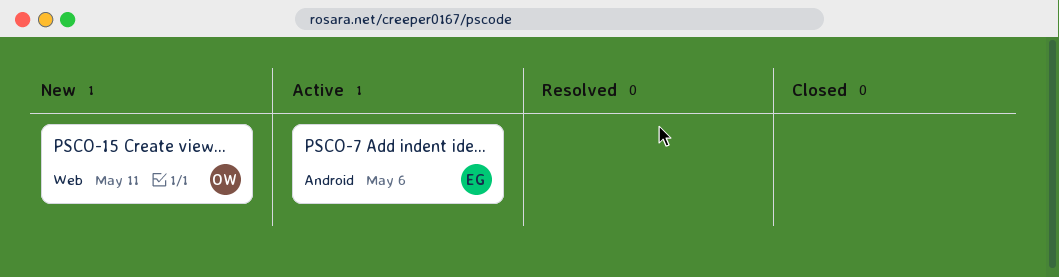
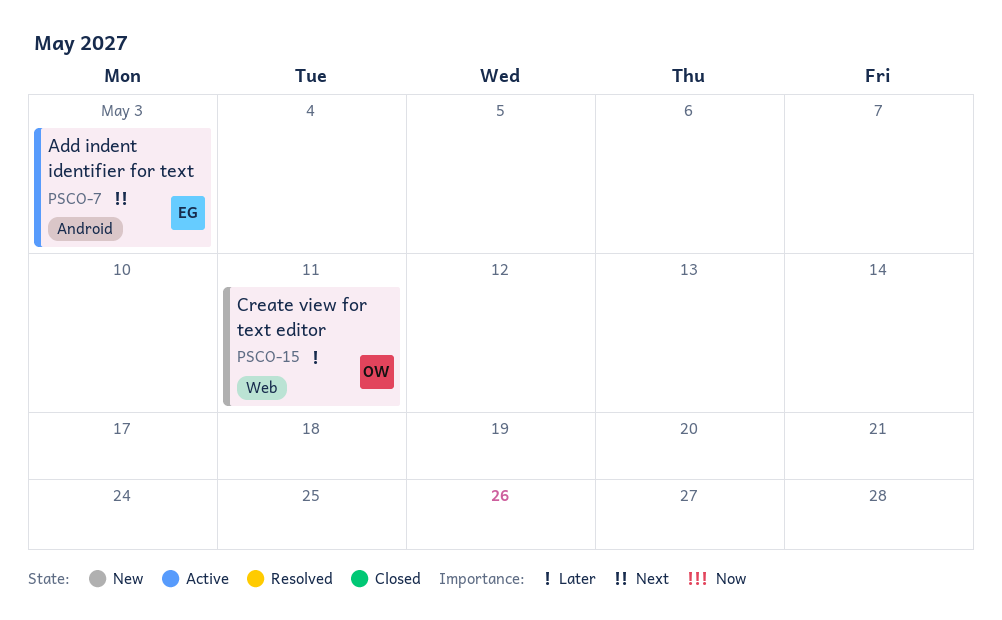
PSCO-7, due: May 6 -> May 3

